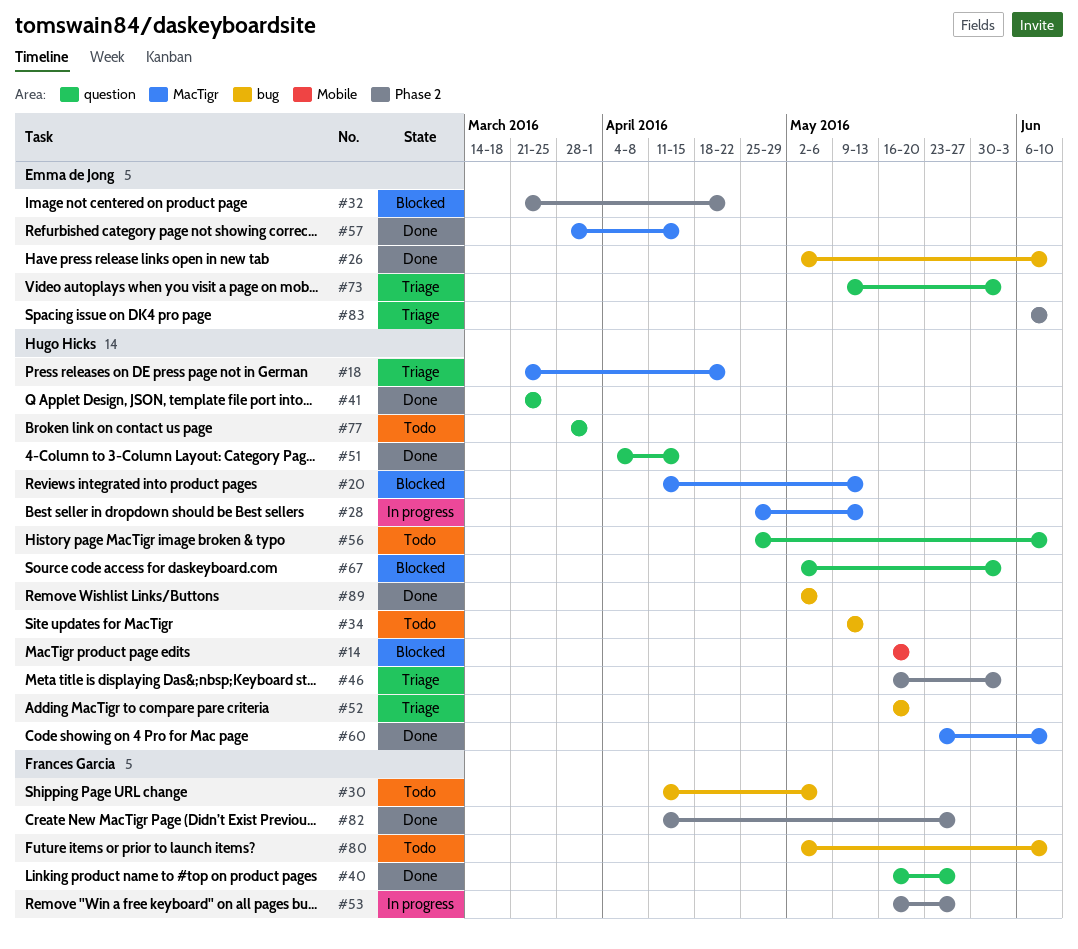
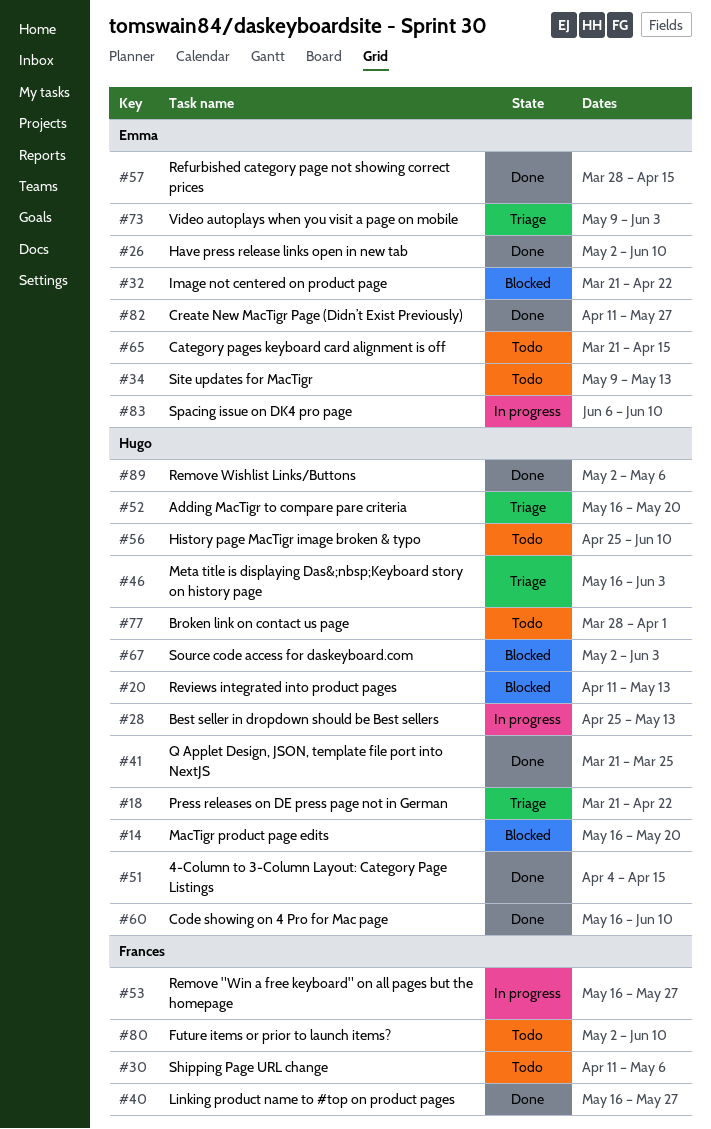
#34, owner: Hugo Hicks -> Emma de Jong
#60, start: May 23 -> May 16
#65: none -> present
#82, owner: Frances Garcia -> Emma de Jong
#83, status: Triage -> In progress

